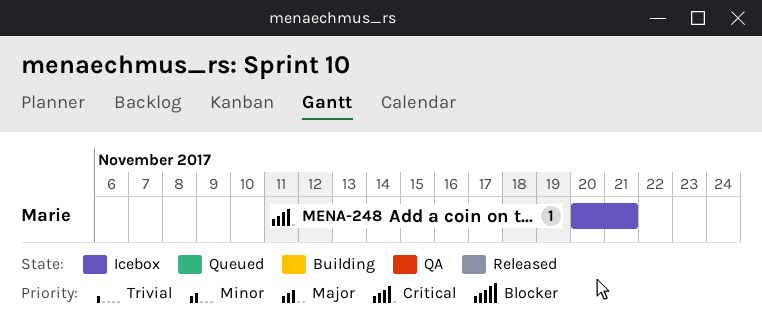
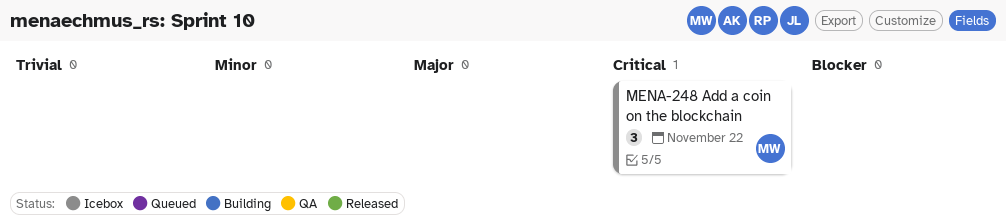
MENA-248, estimate: 1 -> 3
MENA-248, due: Nov 21 -> Nov 22

